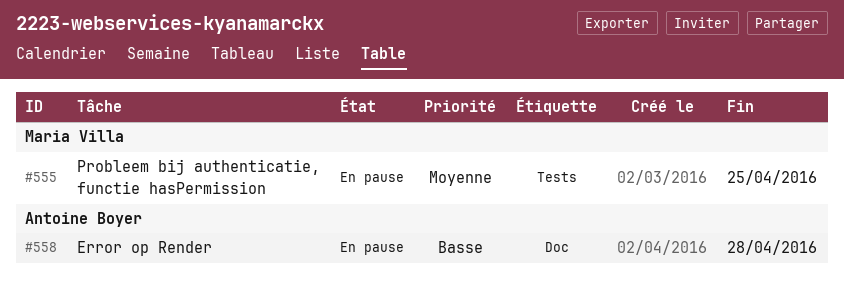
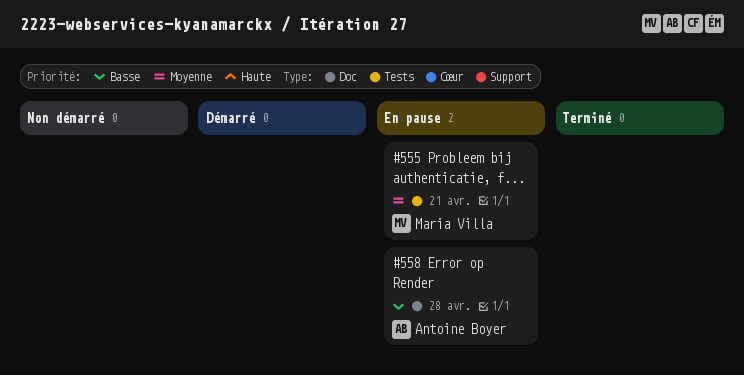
#555, due: Apr 25 -> Apr 21

